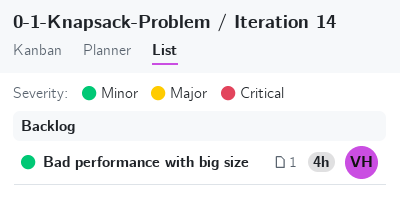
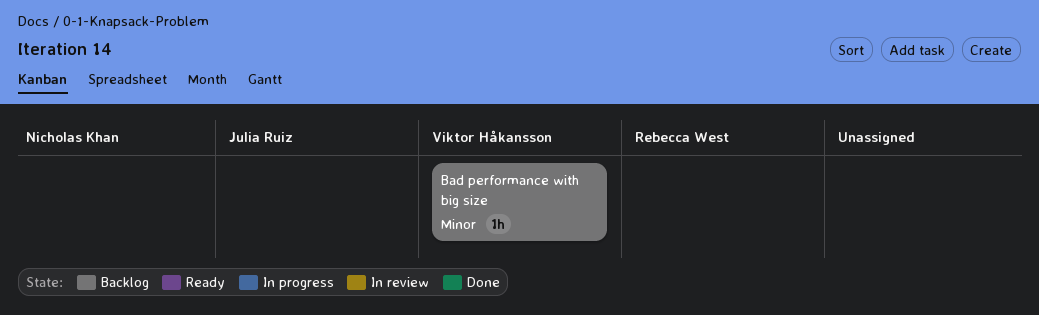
Bad performance with big size, estimate: 4h -> 1h

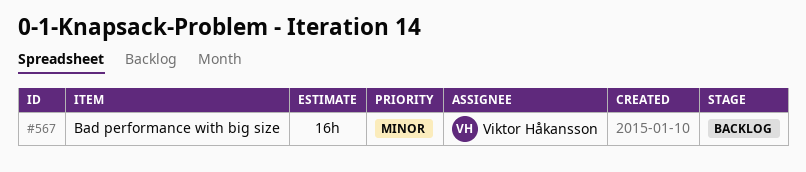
Bad performance with big size, estimate: 1h -> 16h

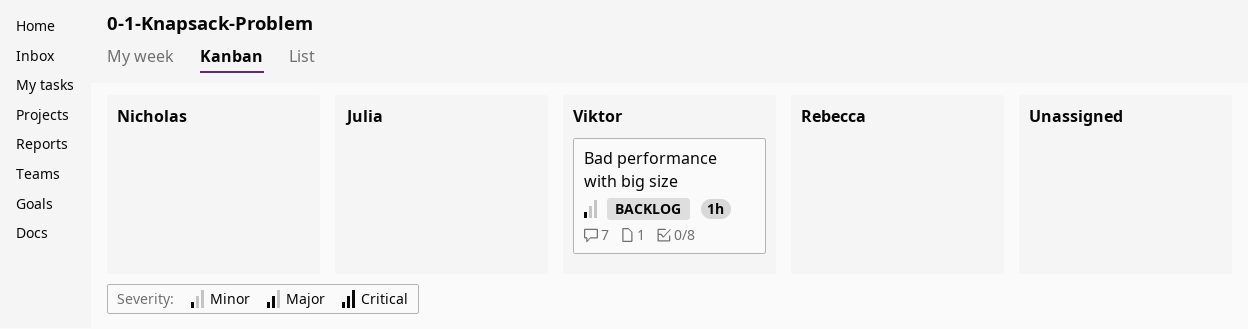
Bad performance with big size, estimate: 16h -> 1h

